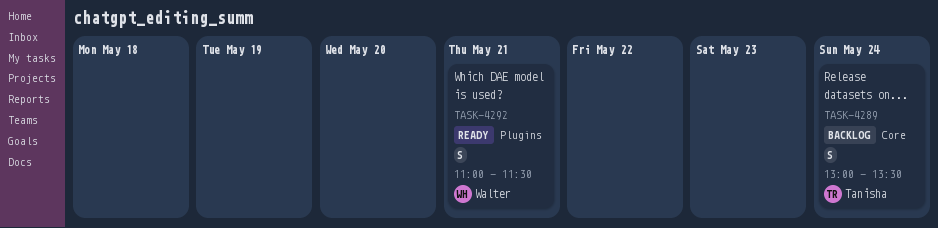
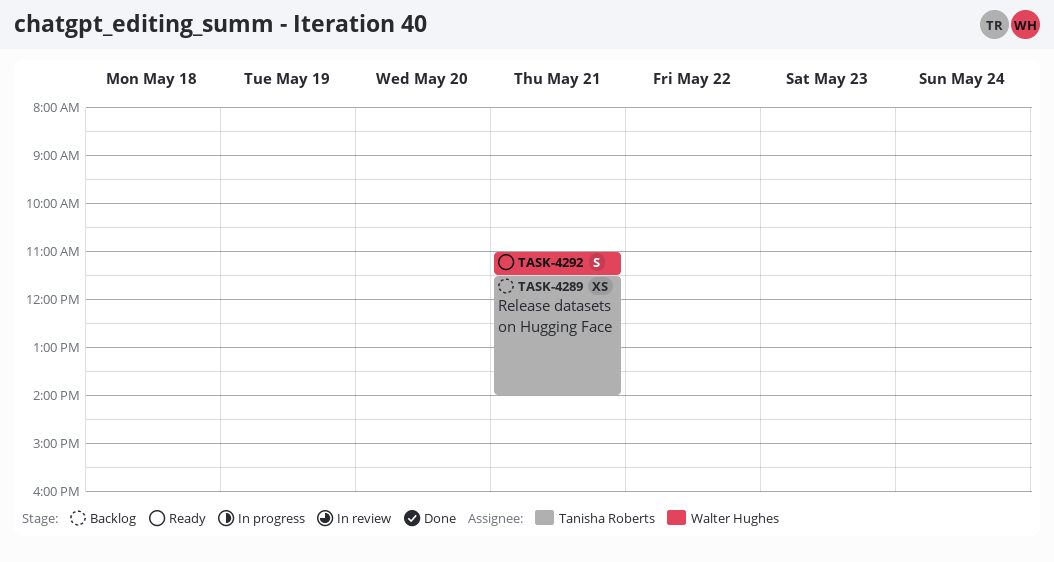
TASK-4289, estimate: S -> XS
TASK-4289, day: May 24 -> May 21
TASK-4289, begins: 13:00 -> 11:30
TASK-4289, ends: 13:30 -> 14:00

